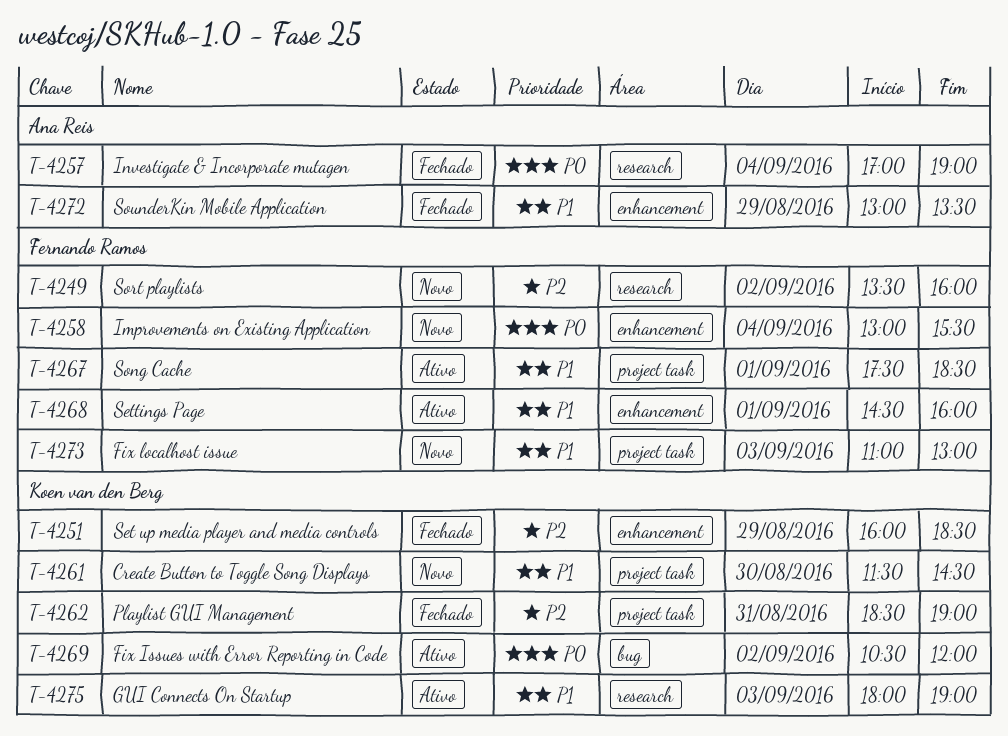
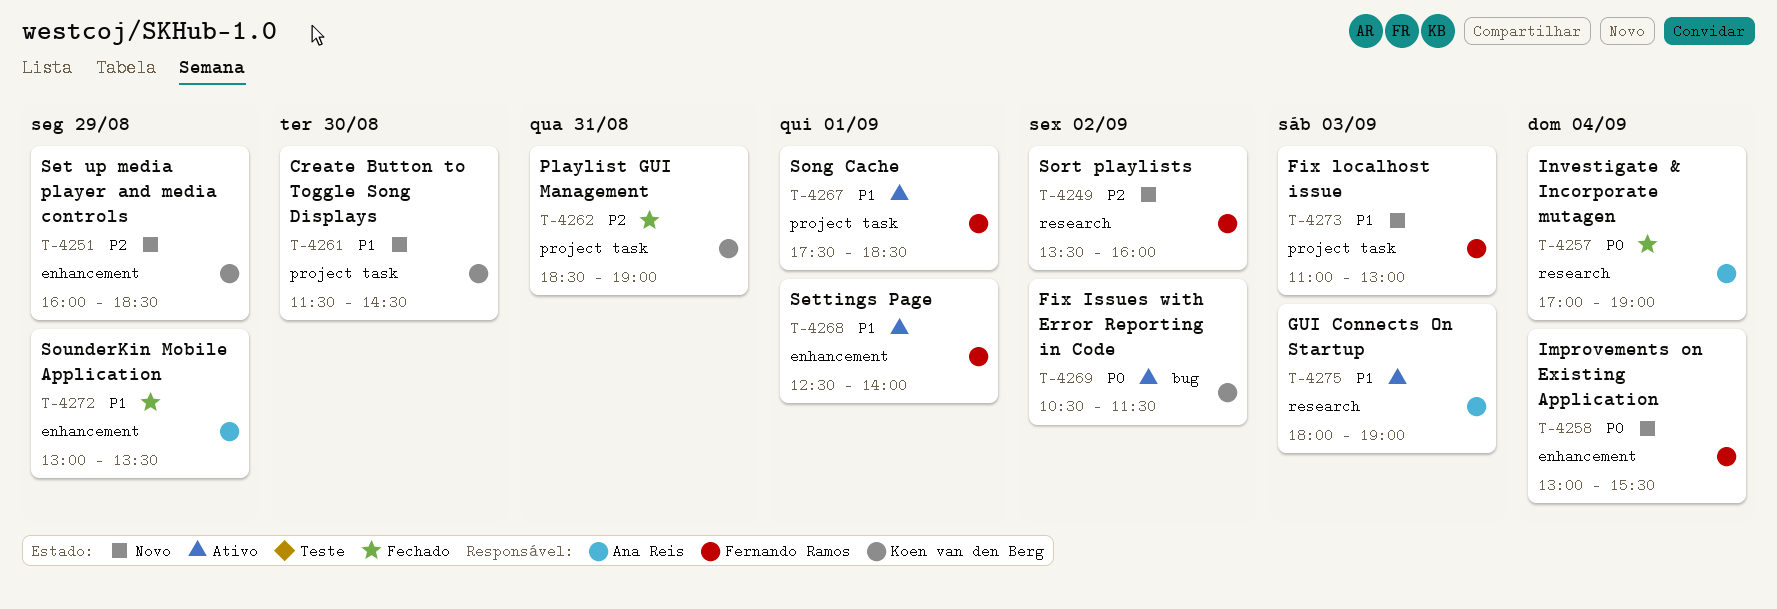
T-4251, status: Fechado -> Novo
T-4268, begins: 14:30 -> 12:30
T-4268, ends: 16:00 -> 14:00
T-4269, ends: 12:00 -> 11:30
T-4275, owner: Koen van den Berg -> Ana Reis

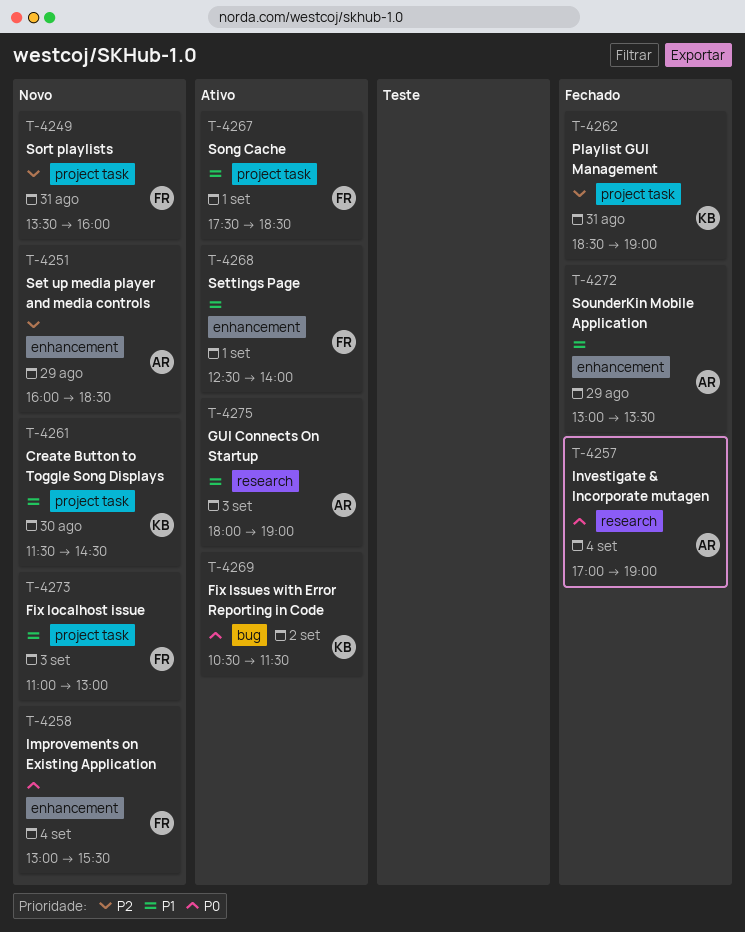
T-4249, label: research -> project task
T-4249, day: Sep 2 -> Aug 31
T-4251, owner: Koen van den Berg -> Ana Reis

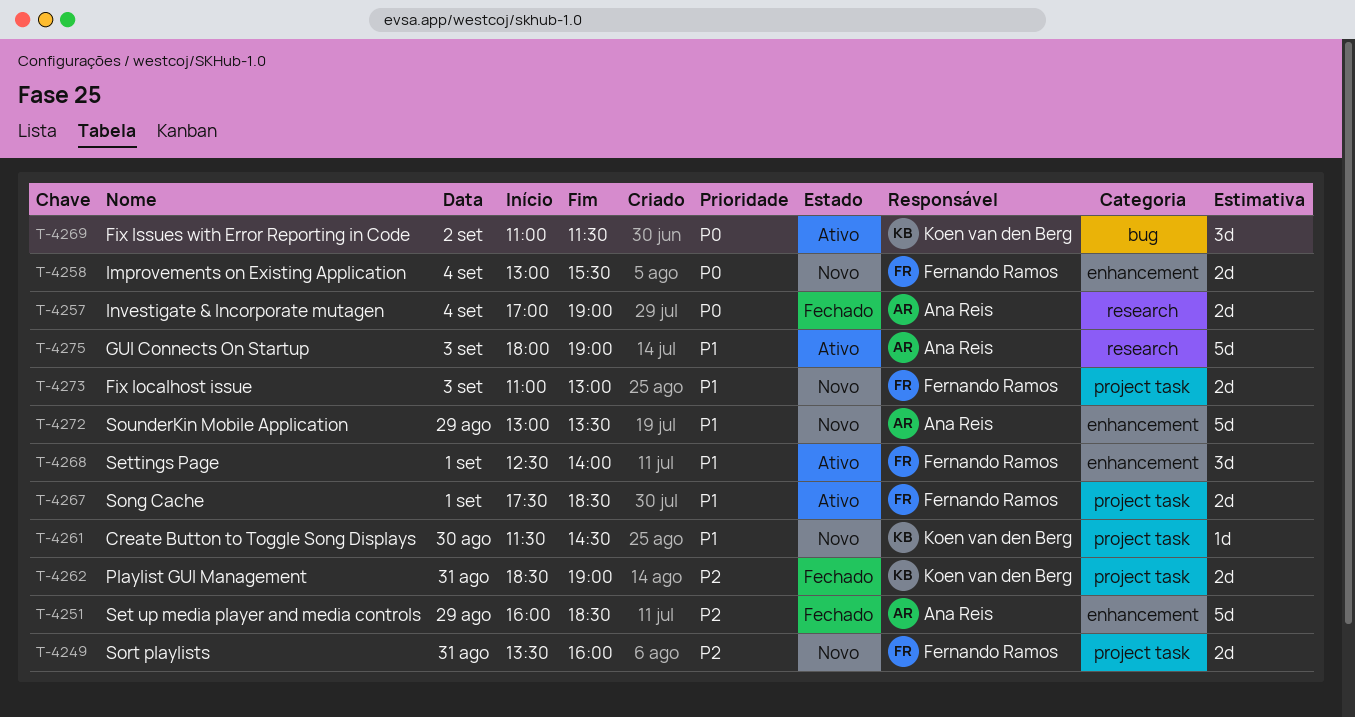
T-4251, status: Novo -> Fechado
T-4269, begins: 10:30 -> 11:00
T-4272, status: Fechado -> Novo

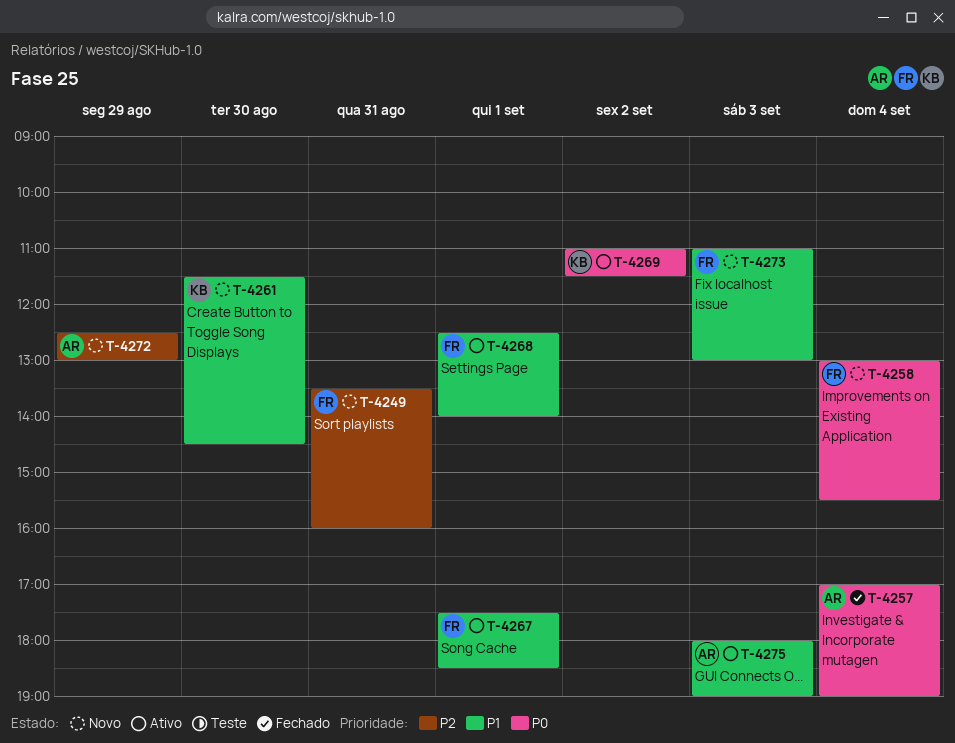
T-4251: present -> none
T-4262: present -> none
T-4272, priority: P1 -> P2
T-4272, begins: 13:00 -> 12:30
T-4272, ends: 13:30 -> 13:00

